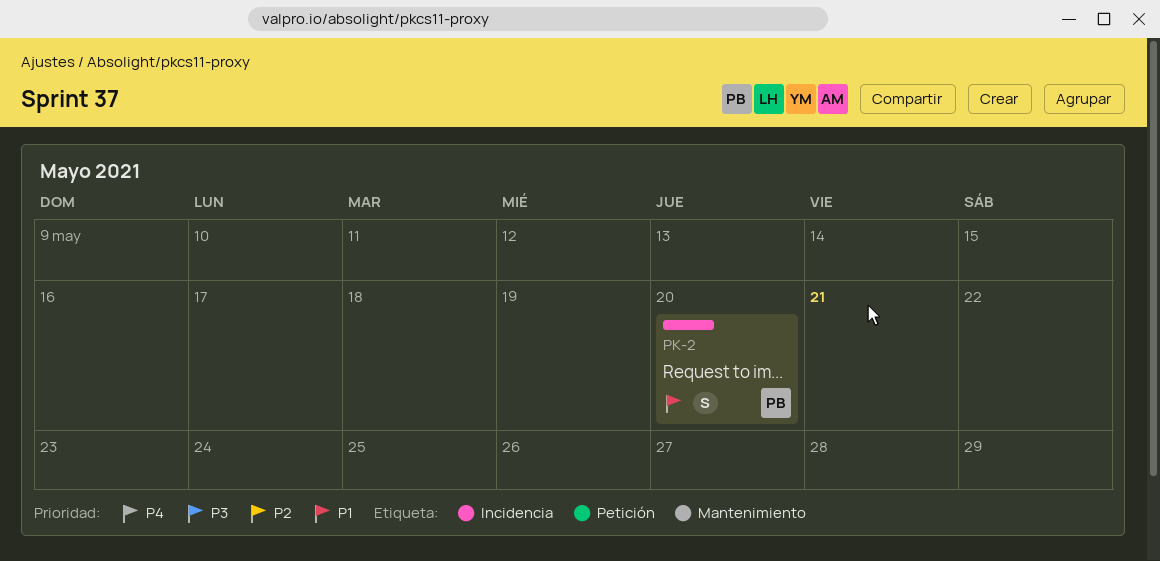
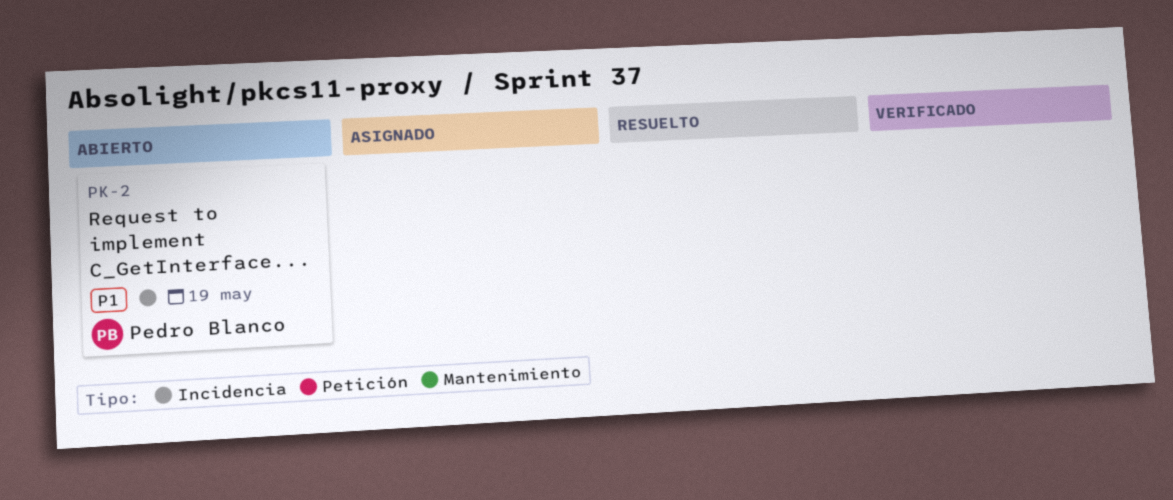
PK-2, due: May 20 -> May 19

